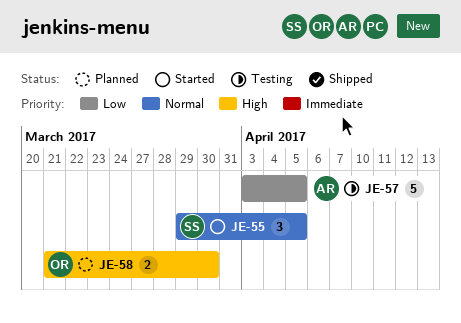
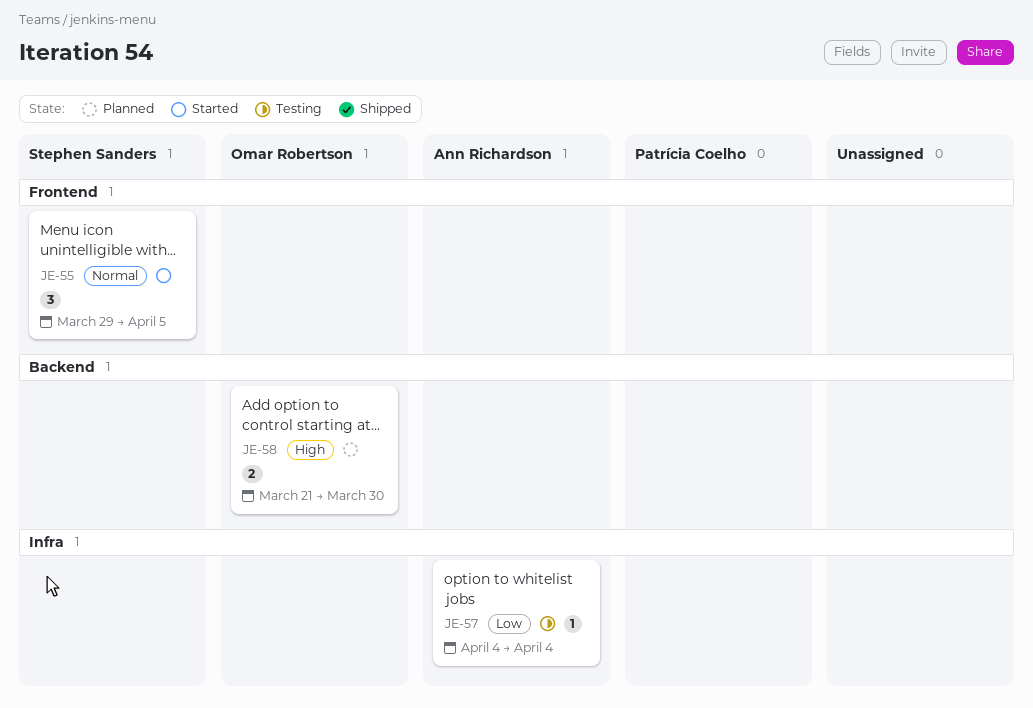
JE-57, estimate: 5 -> 1
JE-57, start: Apr 3 -> Apr 4
JE-57, due: Apr 5 -> Apr 4

